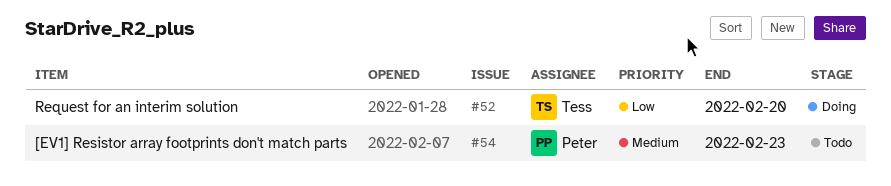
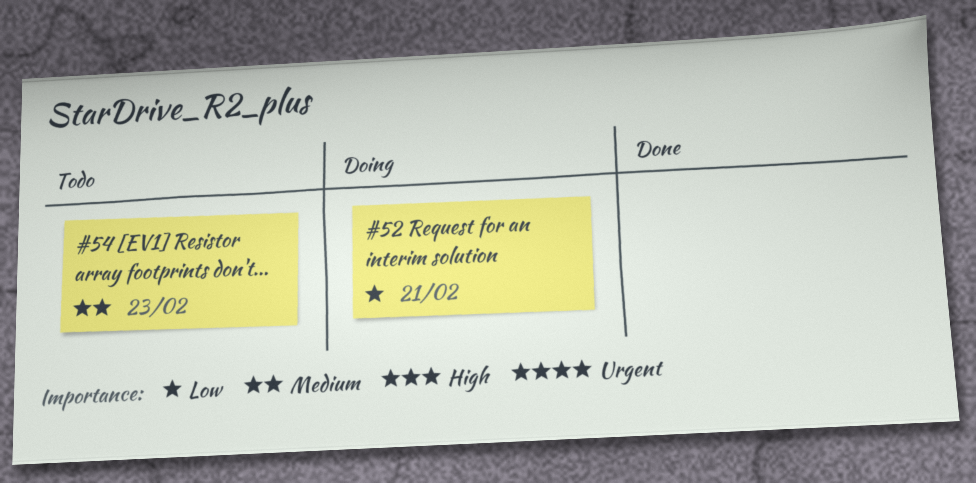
#52, due: Feb 20 -> Feb 21

